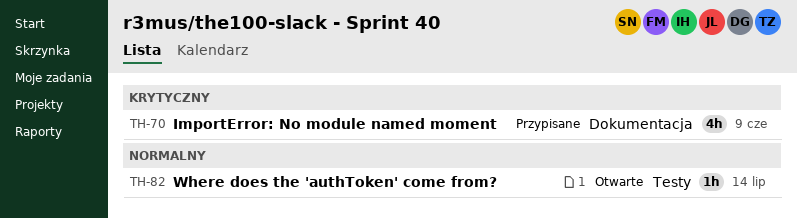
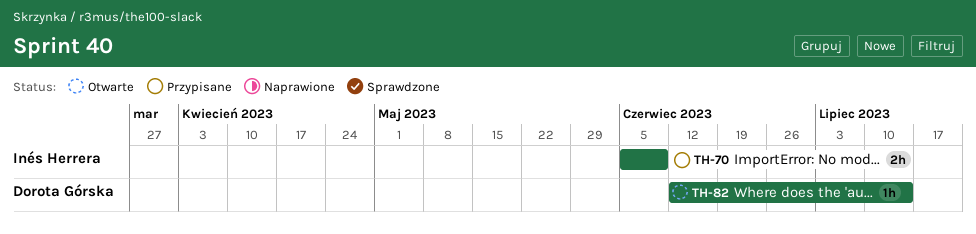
TH-70, estimate: 4h -> 2h

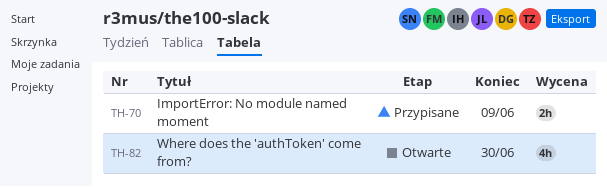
TH-82, estimate: 1h -> 4h
TH-82, due: Jul 14 -> Jun 30

